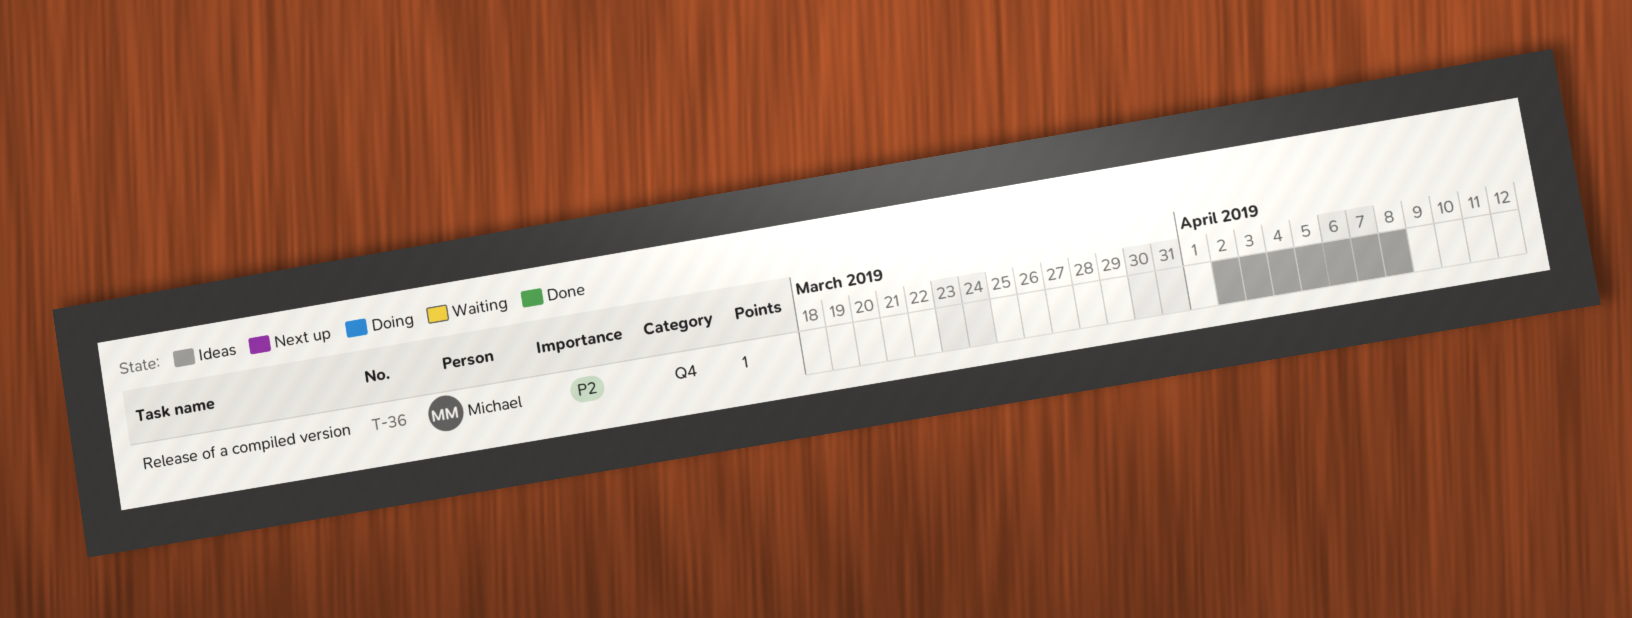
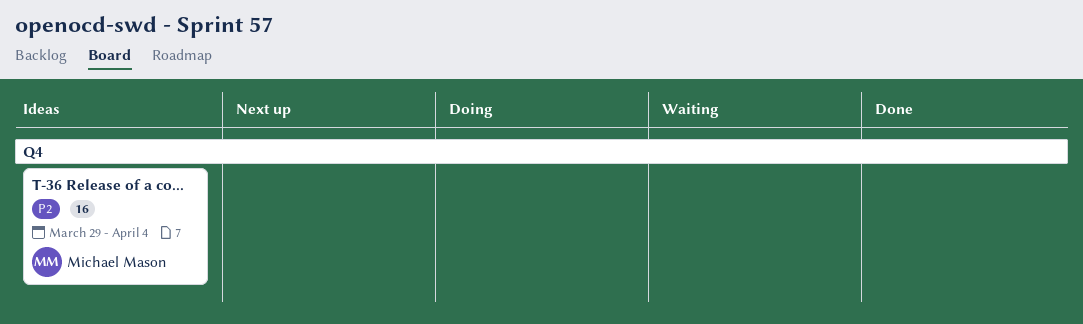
T-36, estimate: 1 -> 16
T-36, start: Apr 2 -> Mar 29
T-36, due: Apr 8 -> Apr 4

